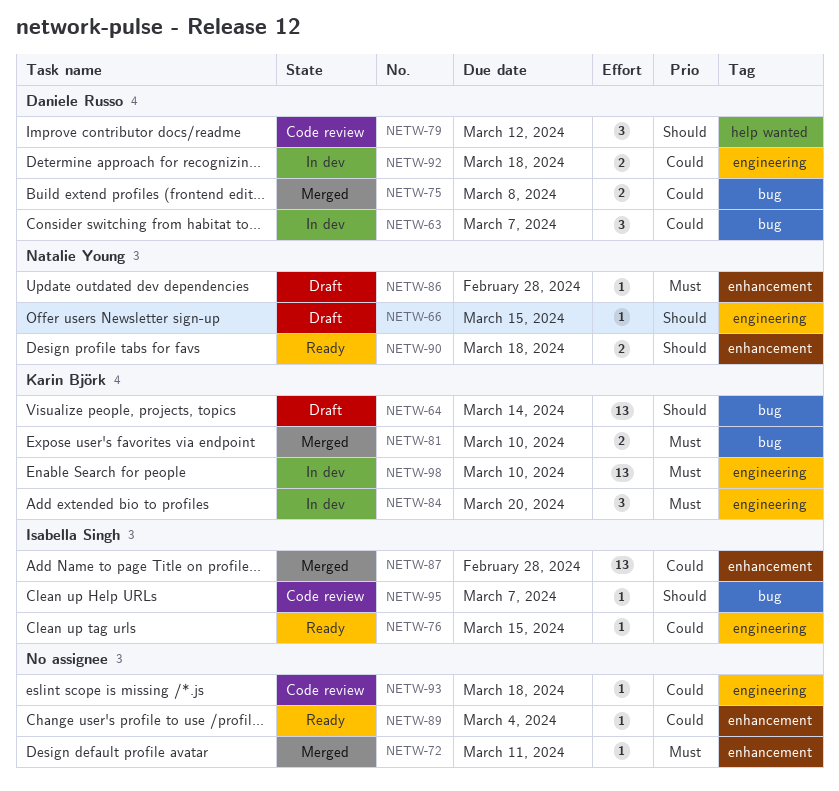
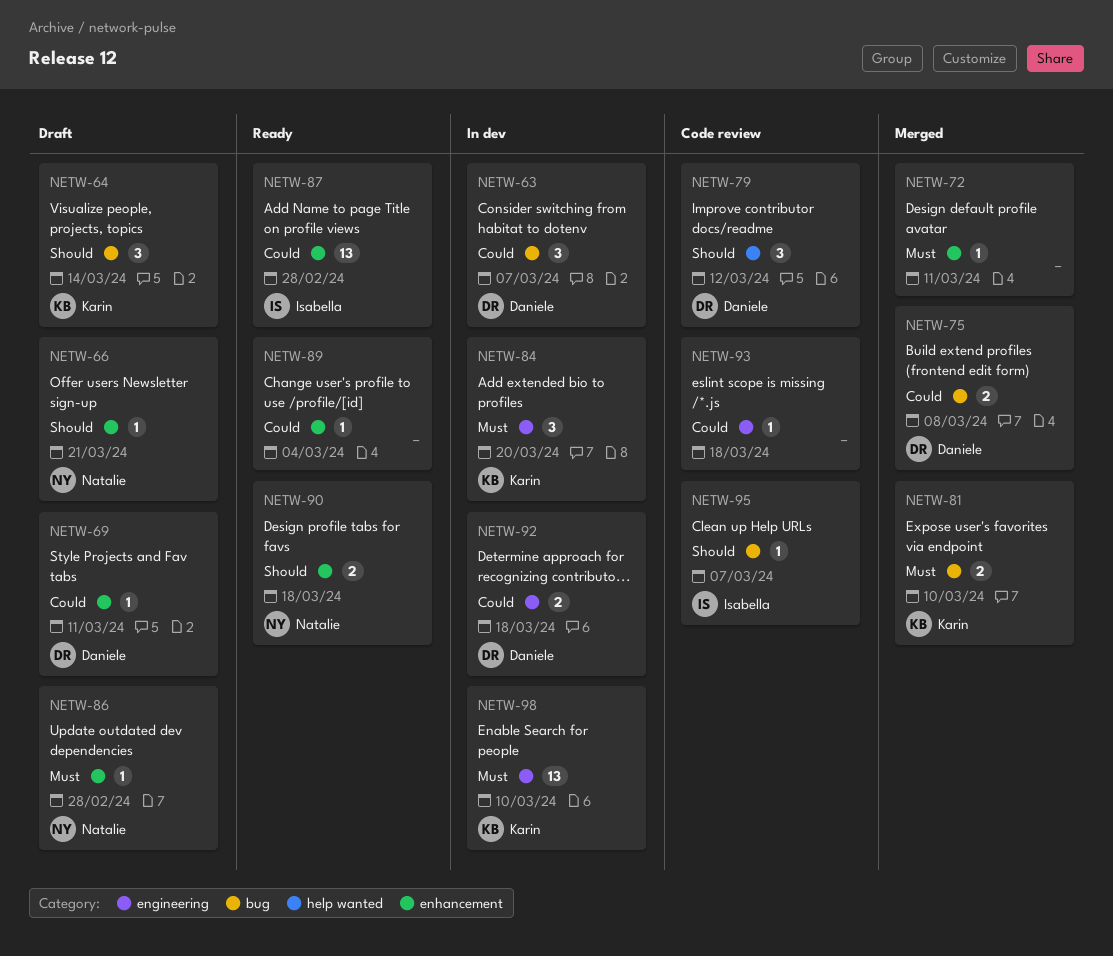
NETW-64, estimate: 13 -> 3
NETW-66, label: engineering -> enhancement
NETW-66, due: Mar 15 -> Mar 21
NETW-69: none -> present
NETW-76: present -> none
NETW-87, status: Merged -> Ready

